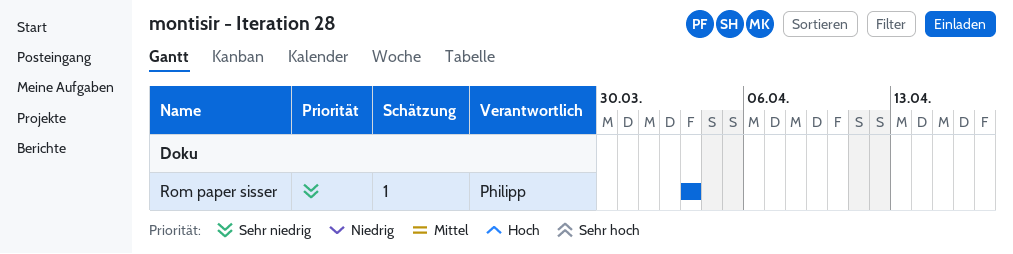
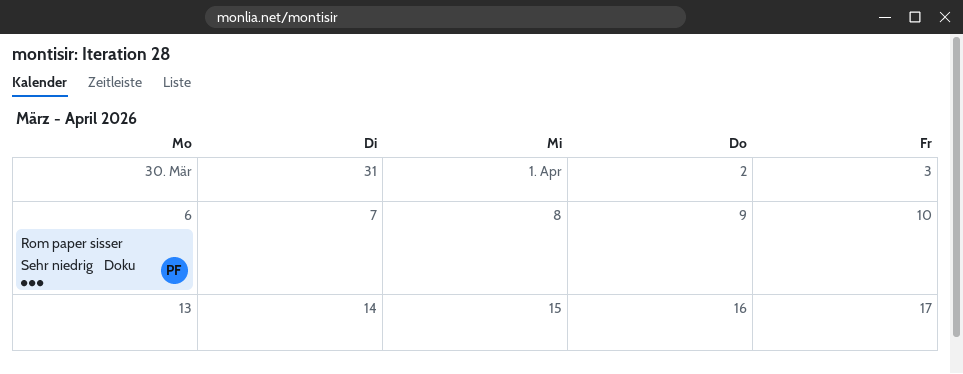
Rom paper sisser, estimate: 1 -> 3
Rom paper sisser, due: Apr 3 -> Apr 6

